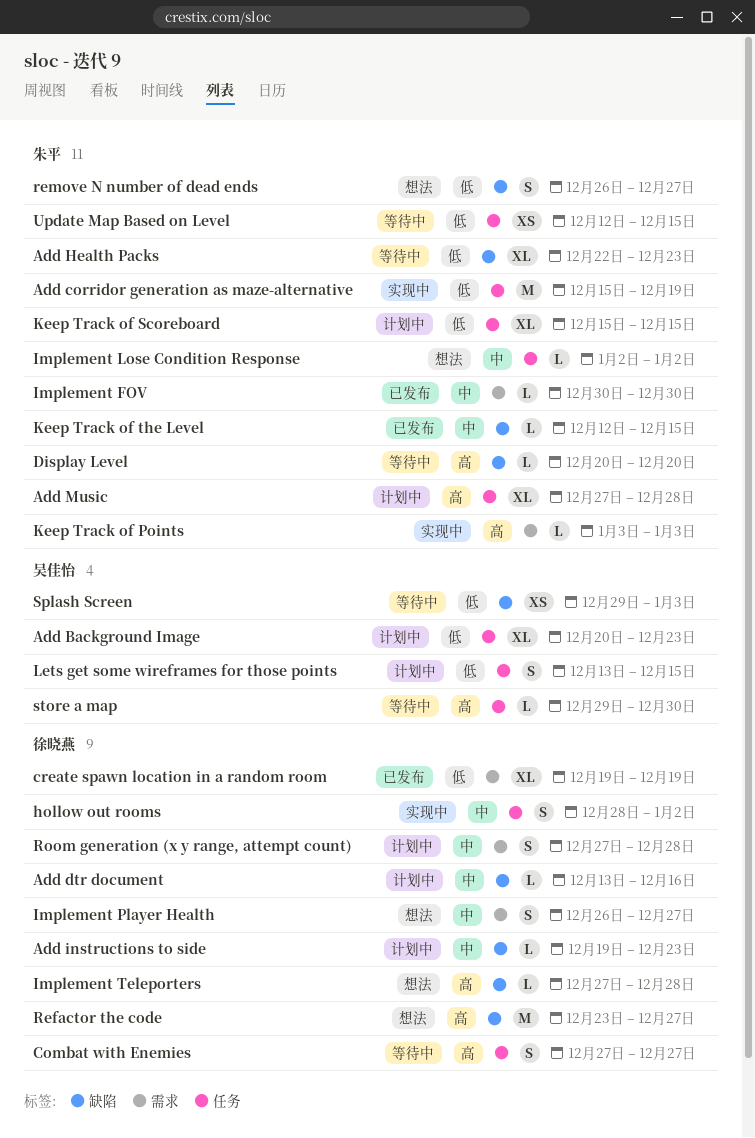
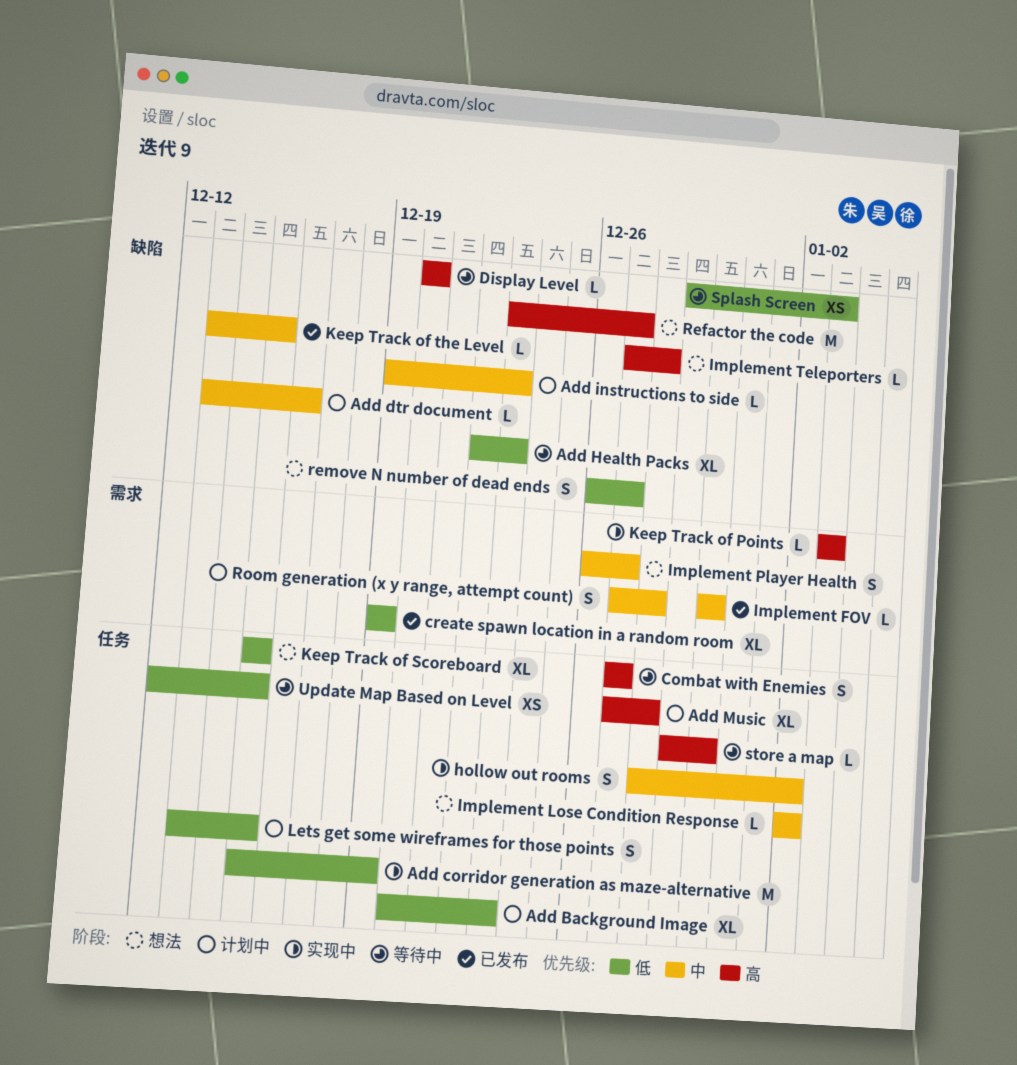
Keep Track of Scoreboard, status: 计划中 -> 想法
Keep Track of the Level, start: Dec 12 -> Dec 13

